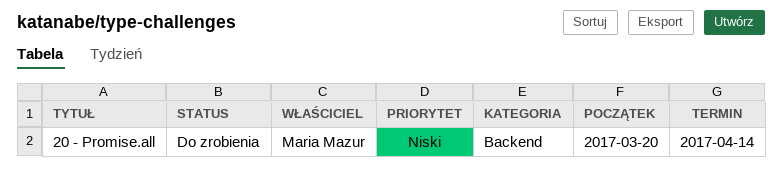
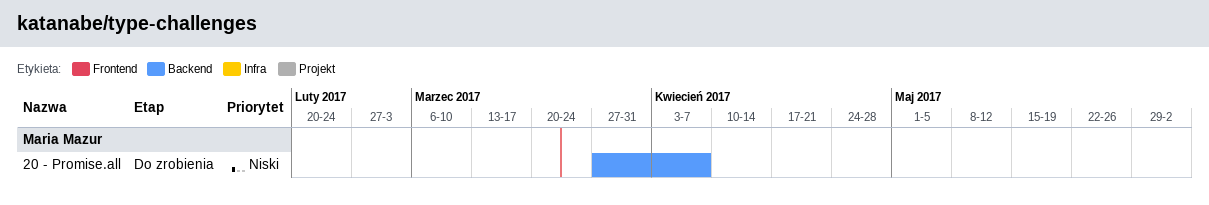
20 - Promise.all, start: Mar 20 -> Mar 27
20 - Promise.all, due: Apr 14 -> Apr 7

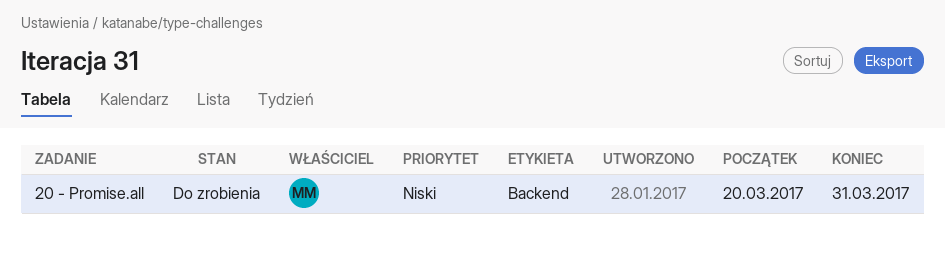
20 - Promise.all, start: Mar 27 -> Mar 20
20 - Promise.all, due: Apr 7 -> Mar 31

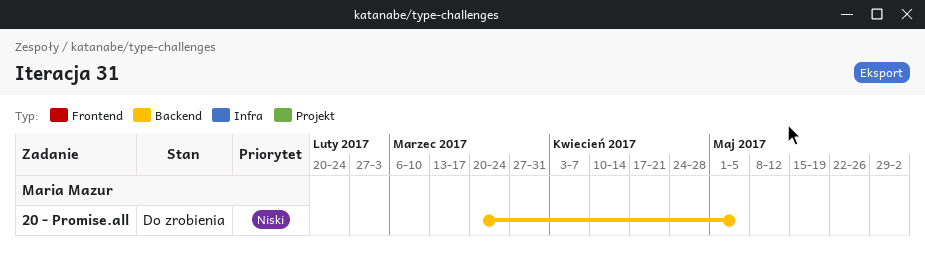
20 - Promise.all, due: Mar 31 -> May 5

